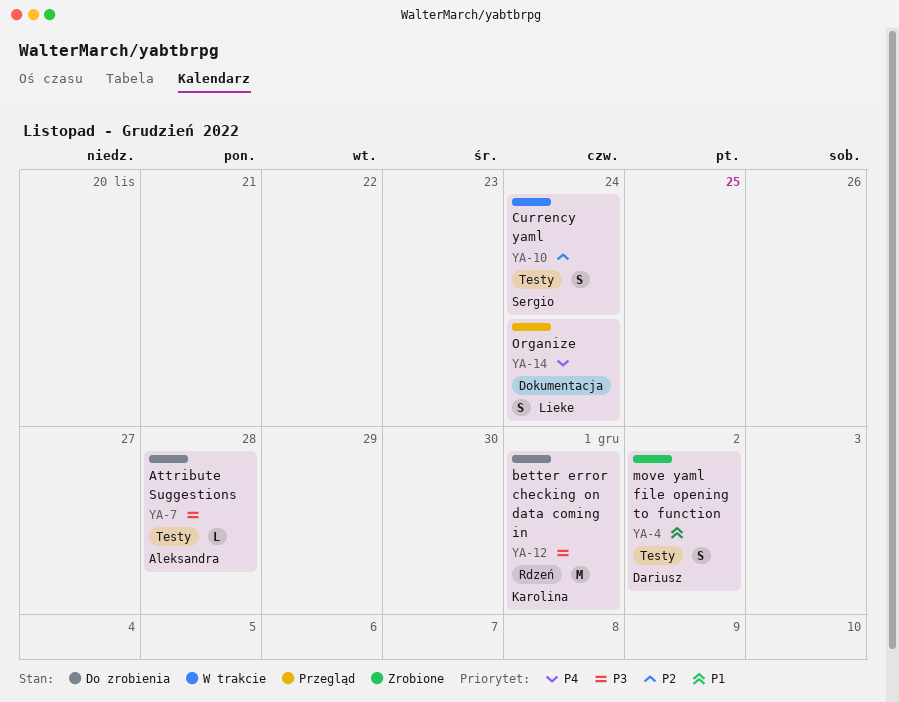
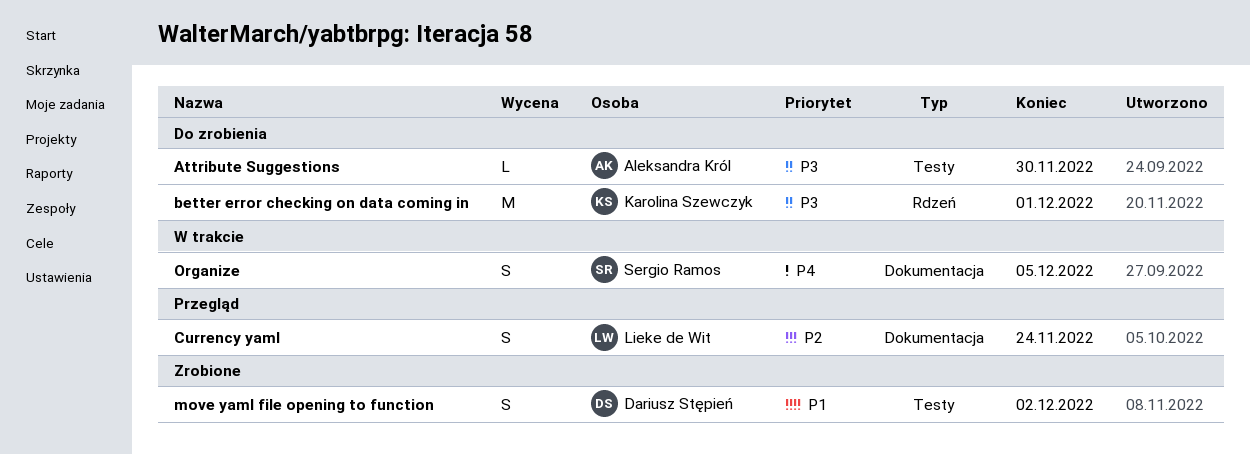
Attribute Suggestions, due: Nov 28 -> Nov 30
Currency yaml, status: W trakcie -> Przegląd
Currency yaml, owner: Sergio Ramos -> Lieke de Wit
Currency yaml, label: Testy -> Dokumentacja
Organize, status: Przegląd -> W trakcie
Organize, owner: Lieke de Wit -> Sergio Ramos
Organize, due: Nov 24 -> Dec 5

